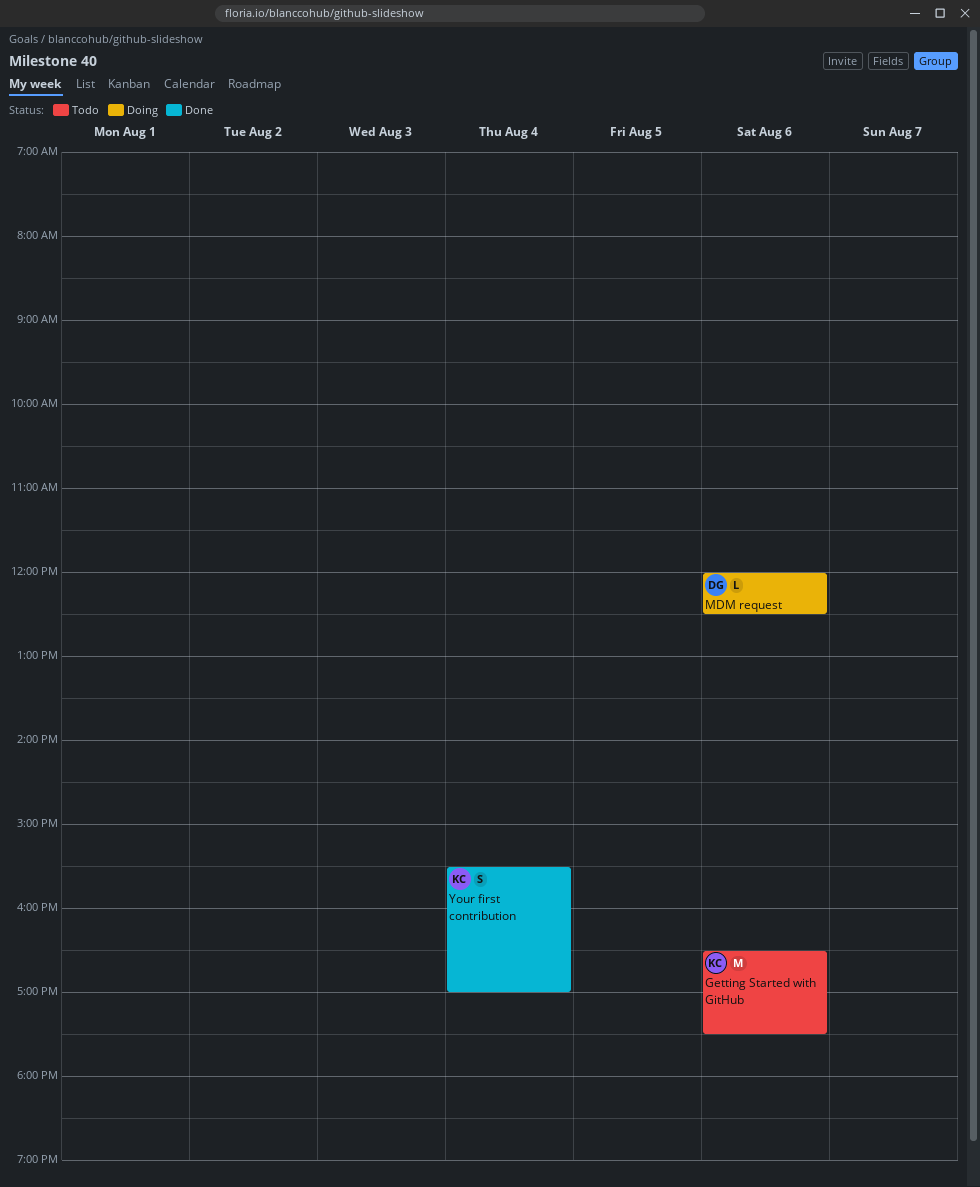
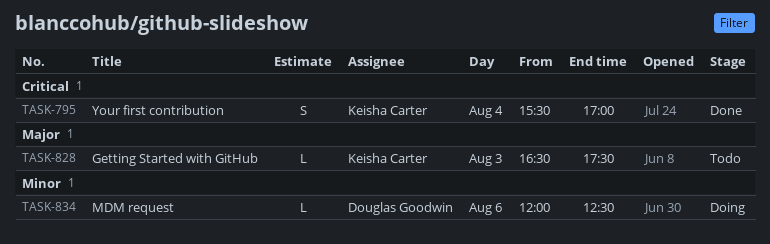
Getting Started with GitHub, estimate: M -> L
Getting Started with GitHub, day: Aug 6 -> Aug 3

